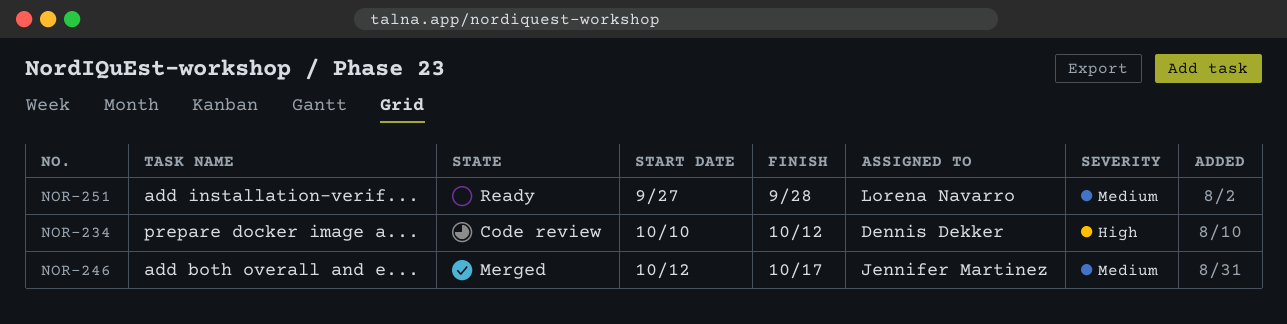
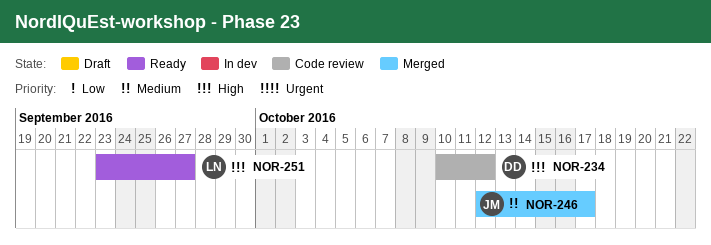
NOR-251, priority: Medium -> High
NOR-251, start: Sep 27 -> Sep 23
NOR-251, due: Sep 28 -> Sep 27

